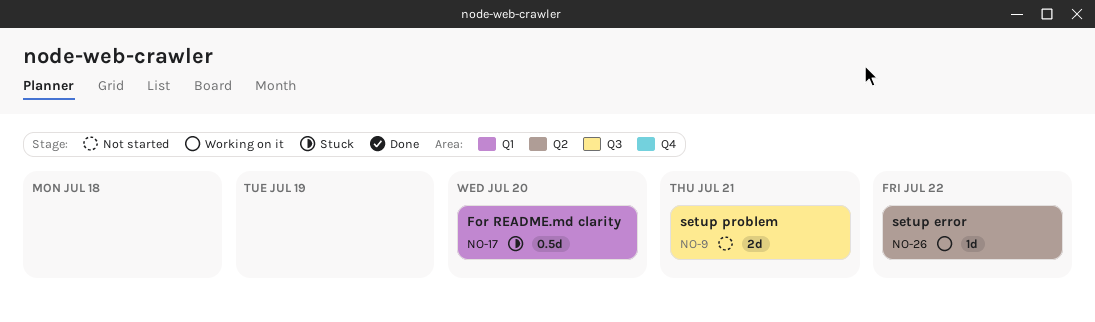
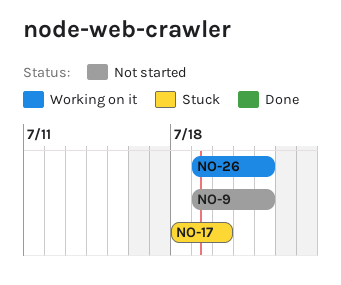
NO-9, due: Jul 21 -> Jul 22

